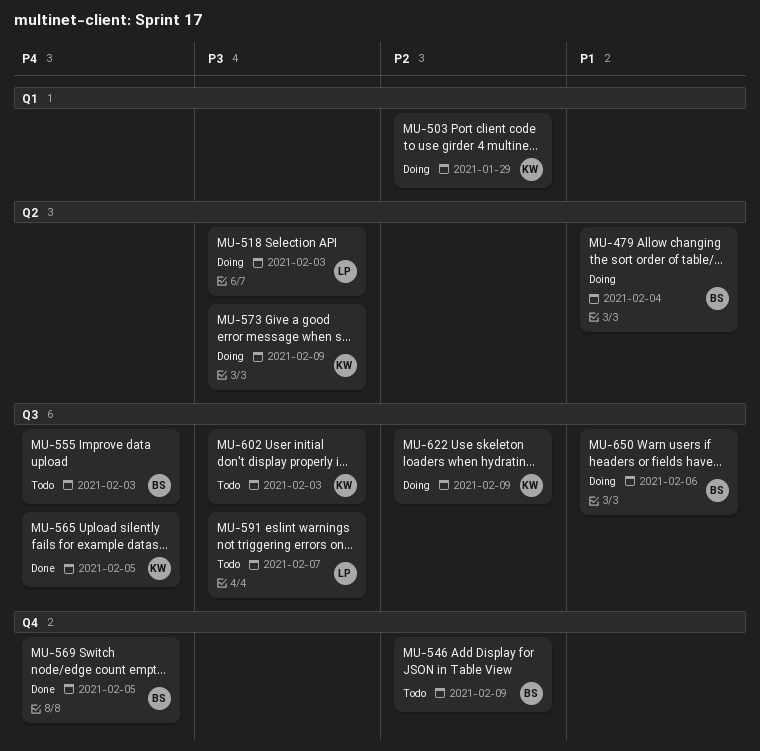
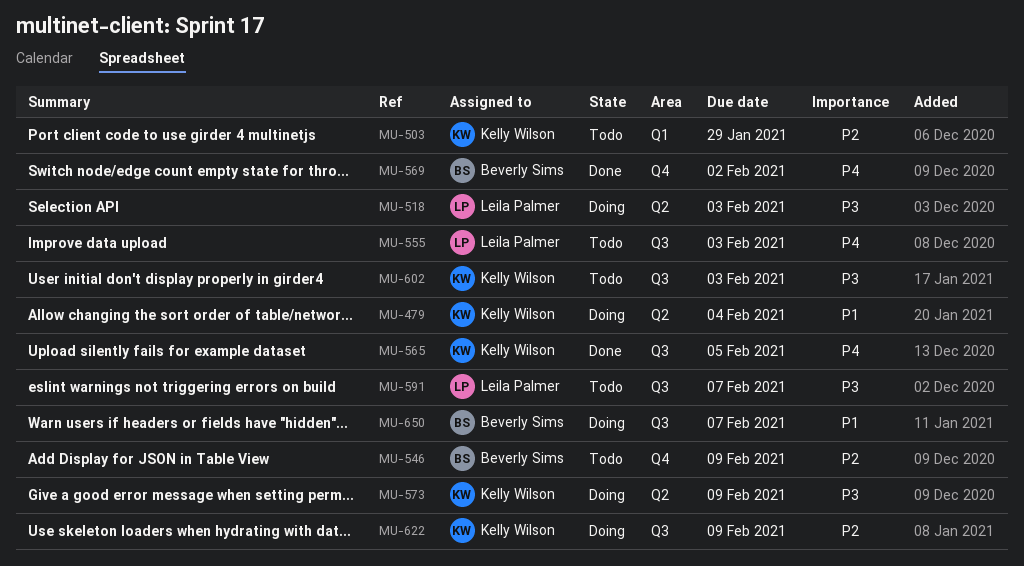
MU-479, owner: Beverly Sims -> Kelly Wilson
MU-503, status: Doing -> Todo
MU-555, owner: Beverly Sims -> Leila Palmer
MU-569, due: Feb 5 -> Feb 2
MU-650, due: Feb 6 -> Feb 7

